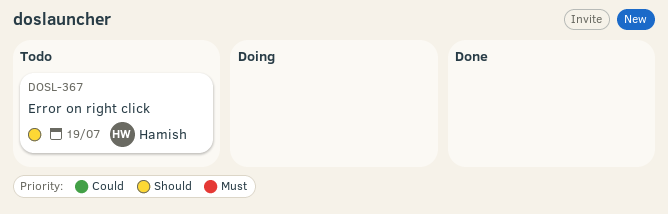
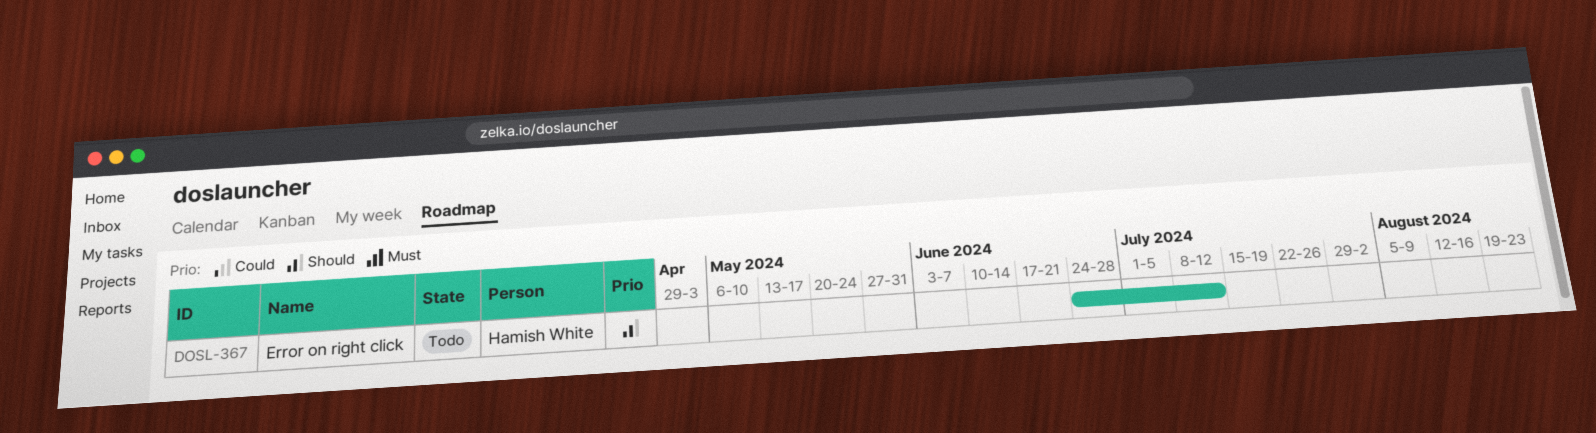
DOSL-367, due: Jul 19 -> Jul 12

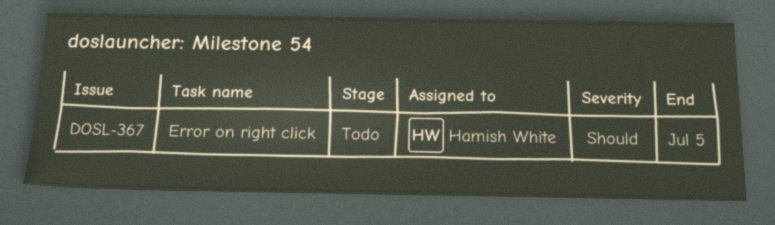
DOSL-367, due: Jul 12 -> Jul 5

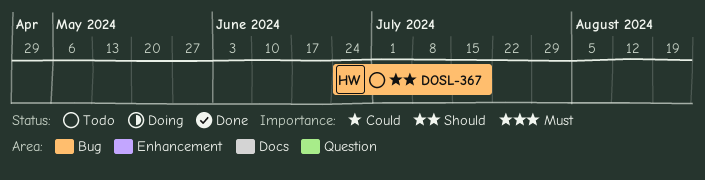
DOSL-367, due: Jul 5 -> Jul 19

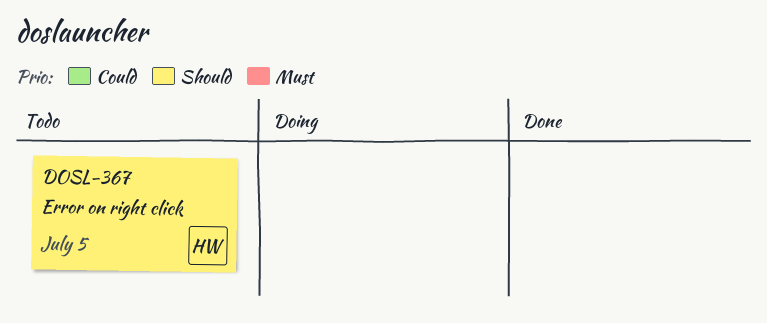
DOSL-367, due: Jul 19 -> Jul 5

